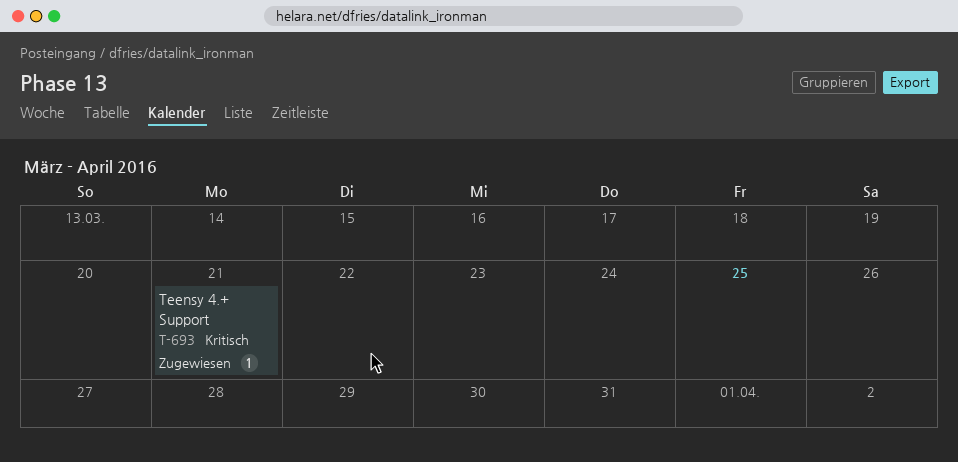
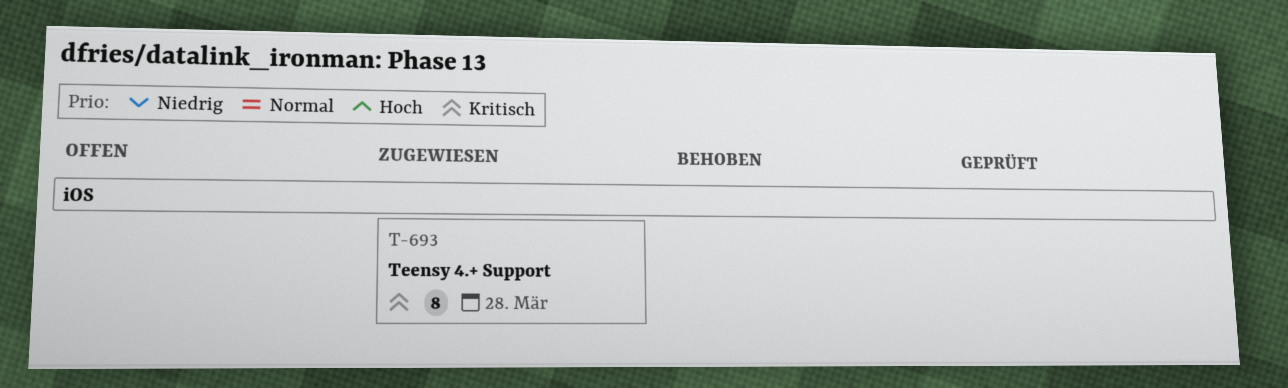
T-693, estimate: 1 -> 8
T-693, due: Mar 21 -> Mar 28

